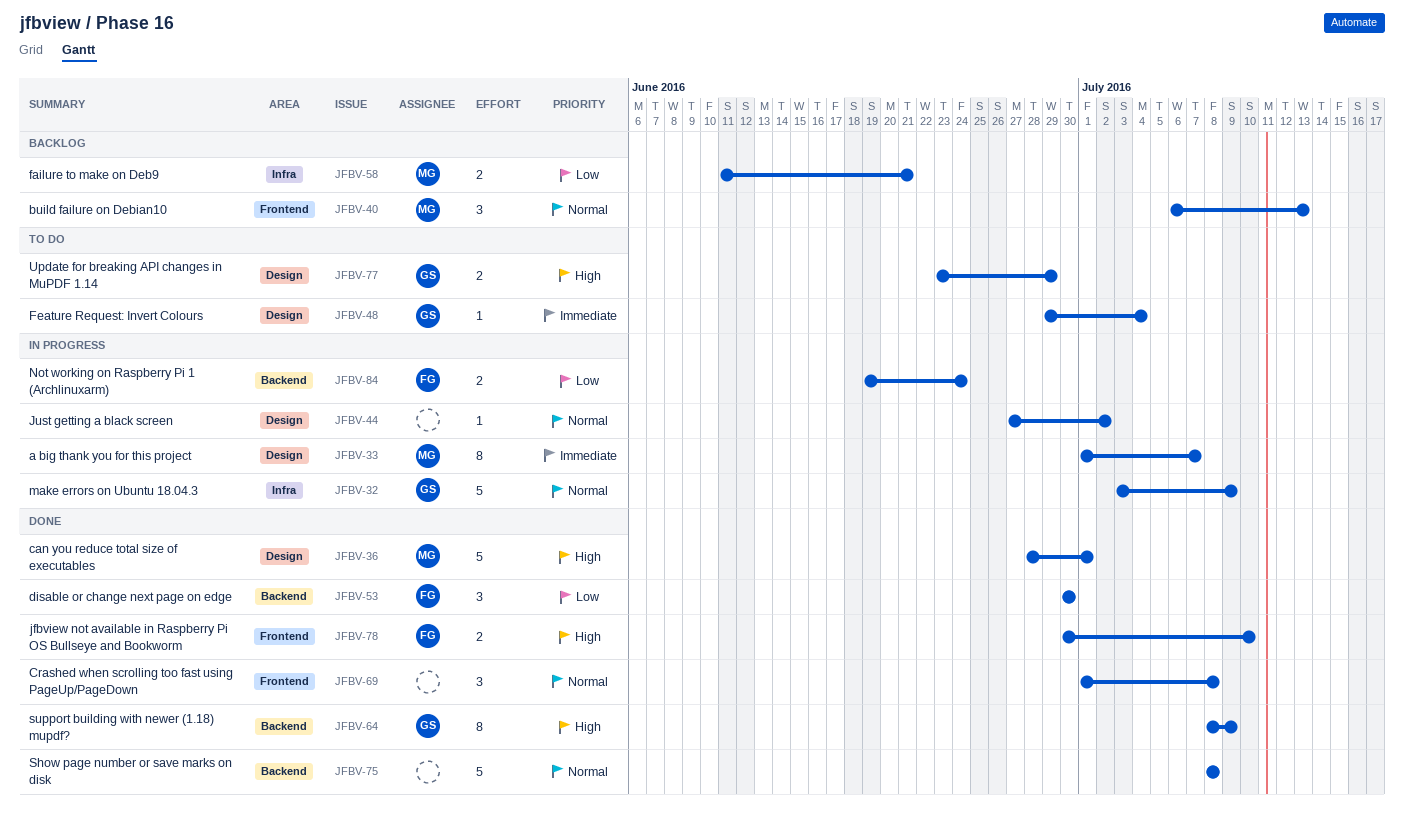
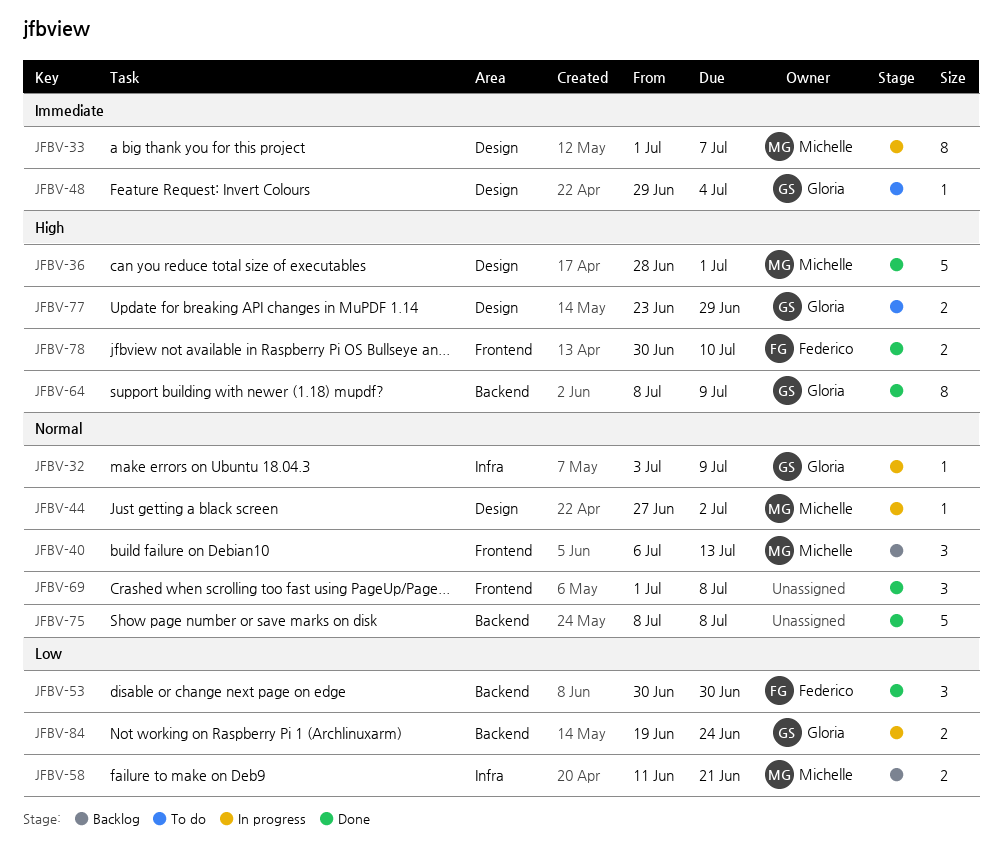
JFBV-32, estimate: 5 -> 1
JFBV-44, owner: none -> Michelle
JFBV-84, owner: Federico -> Gloria

